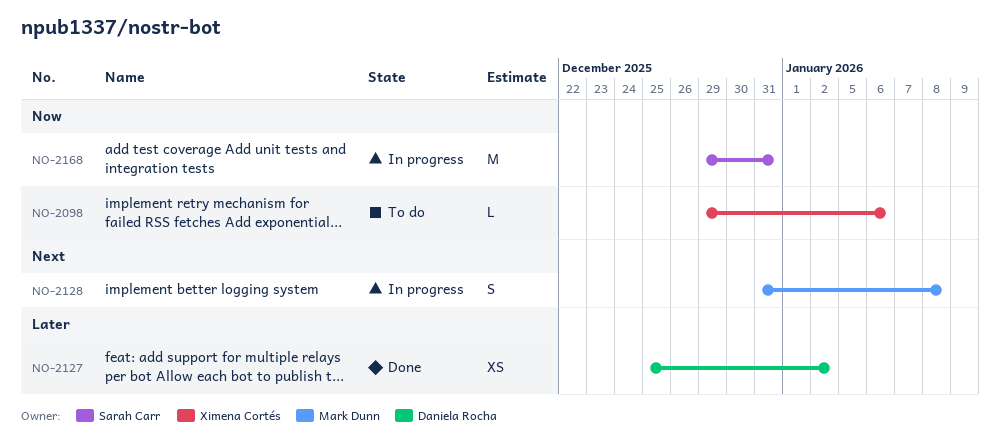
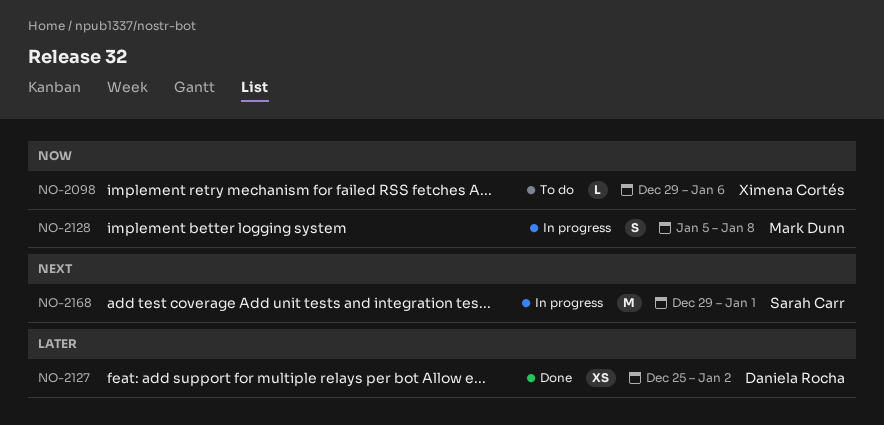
NO-2128, priority: Next -> Now
NO-2128, start: Dec 31 -> Jan 5
NO-2168, priority: Now -> Next
NO-2168, due: Dec 31 -> Jan 1

